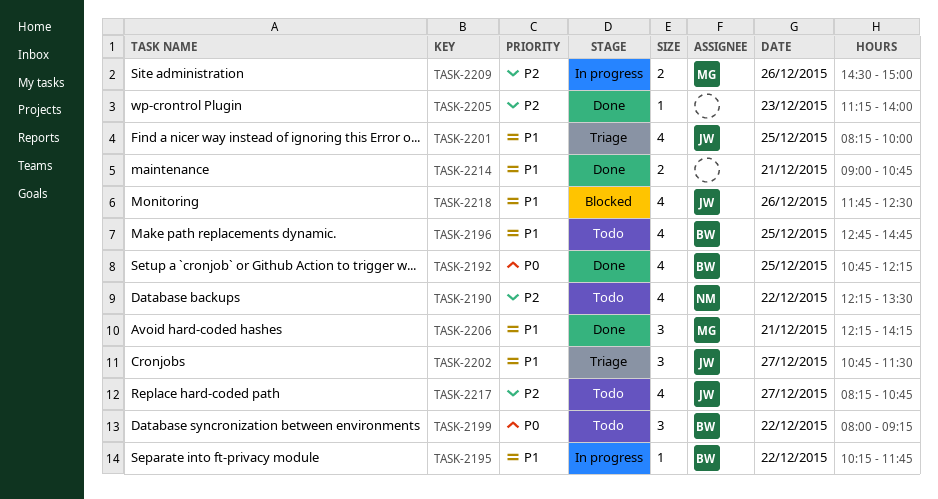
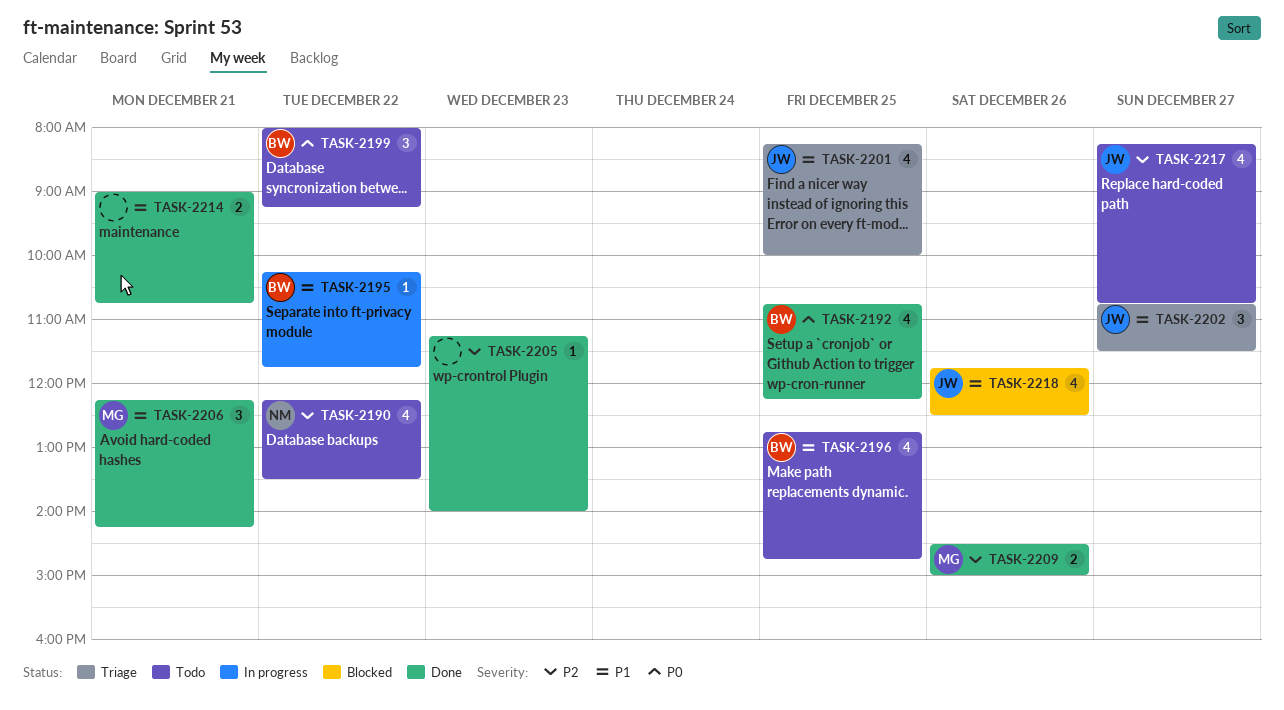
TASK-2209, status: In progress -> Done

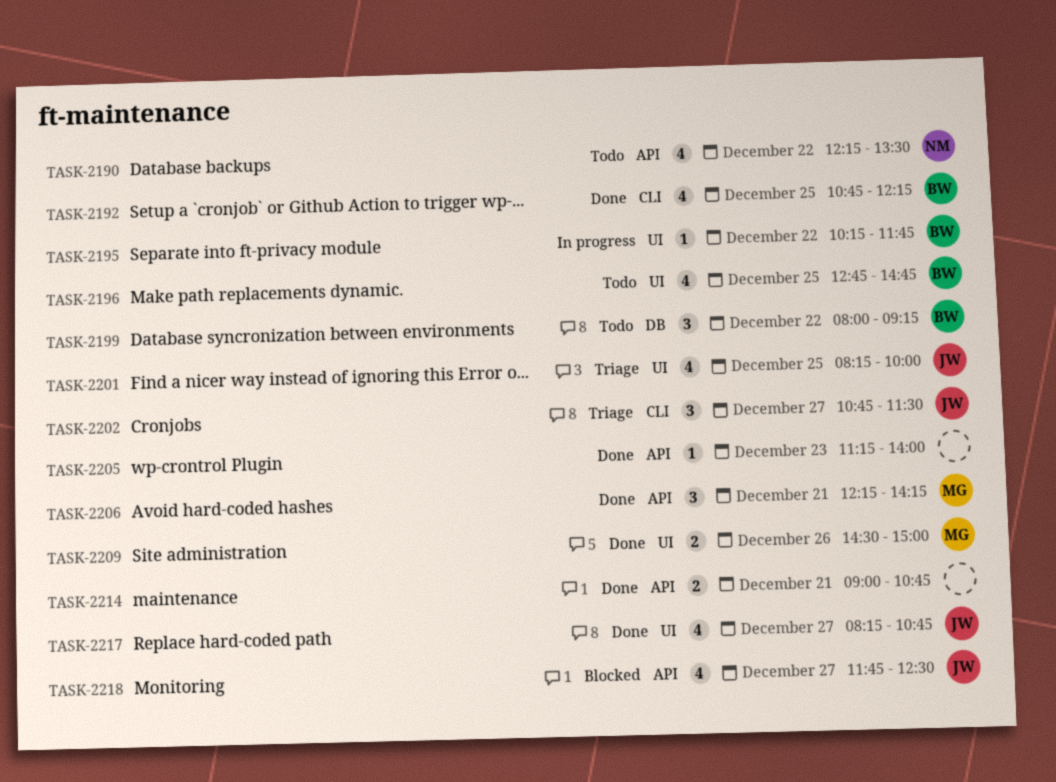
TASK-2217, status: Todo -> Done
TASK-2218, day: Dec 26 -> Dec 27

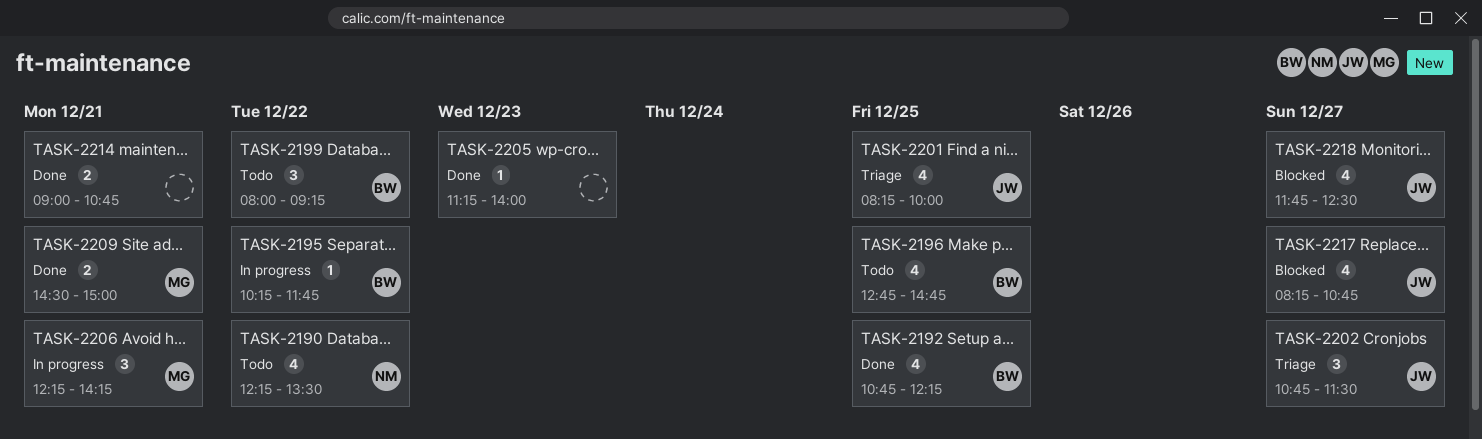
TASK-2206, status: Done -> In progress
TASK-2209, day: Dec 26 -> Dec 21
TASK-2217, status: Done -> Blocked

